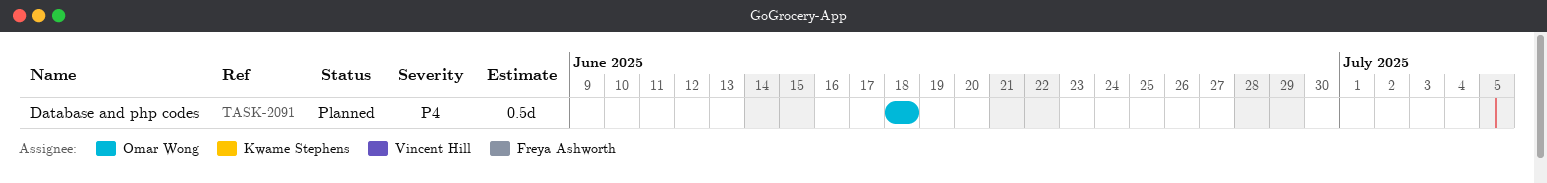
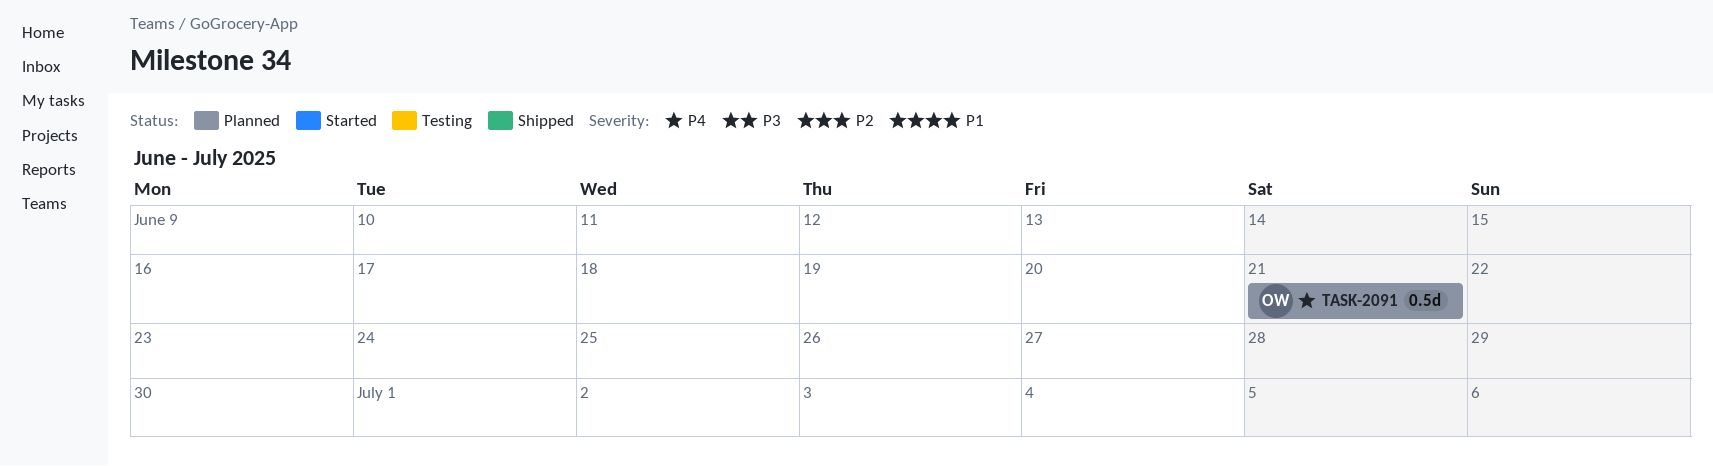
TASK-2091, start: Jun 18 -> Jun 21
TASK-2091, due: Jun 18 -> Jun 21

